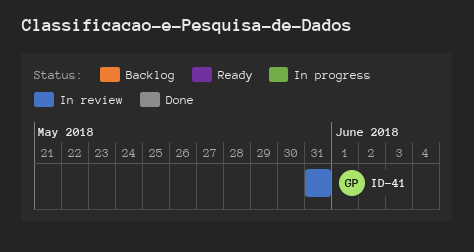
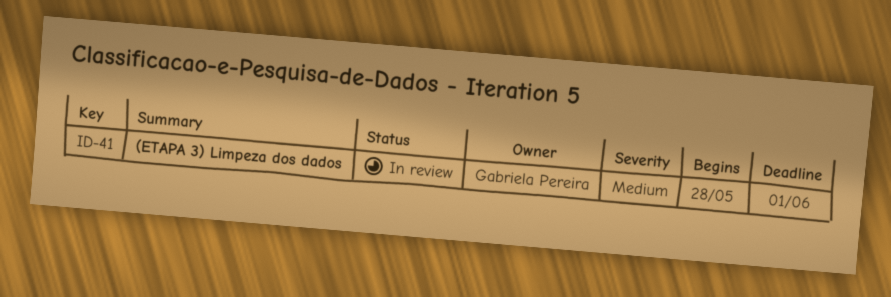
ID-41, start: May 31 -> May 28
ID-41, due: May 31 -> Jun 1

